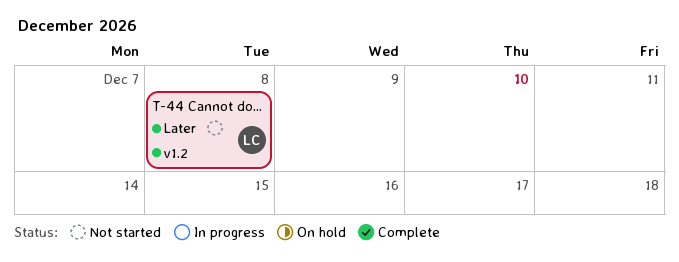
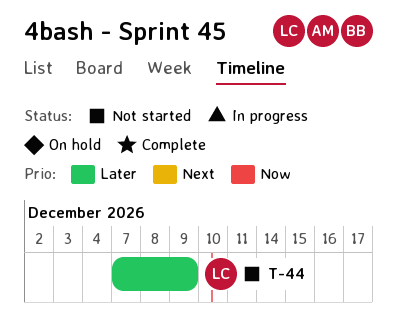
T-44, due: Dec 8 -> Dec 9

